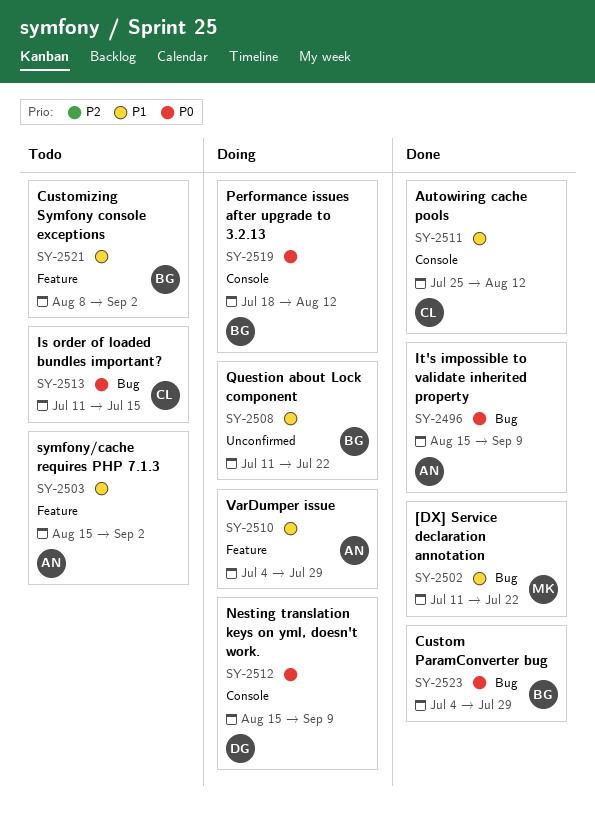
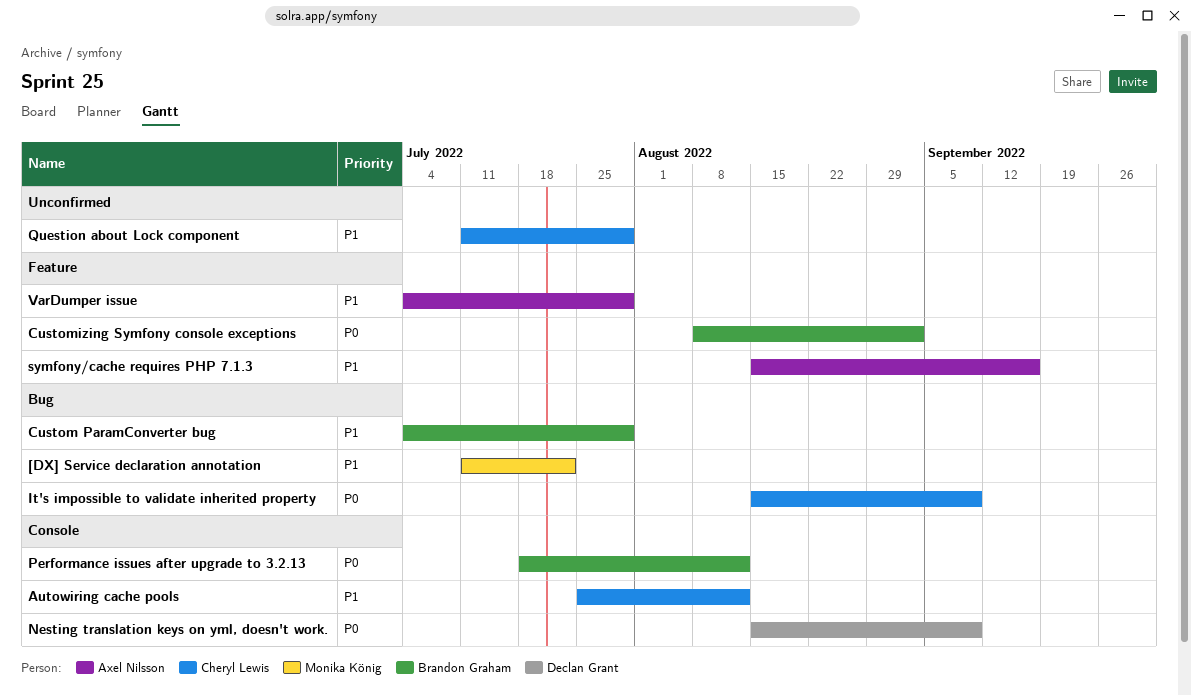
Custom ParamConverter bug, priority: P0 -> P1
Customizing Symfony console exceptions, priority: P1 -> P0
Is order of loaded bundles important?: present -> none
It's impossible to validate inherited property, owner: Axel Nilsson -> Cheryl Lewis
Question about Lock component, owner: Brandon Graham -> Cheryl Lewis
Question about Lock component, due: Jul 22 -> Jul 29
symfony/cache requires PHP 7.1.3, due: Sep 2 -> Sep 16

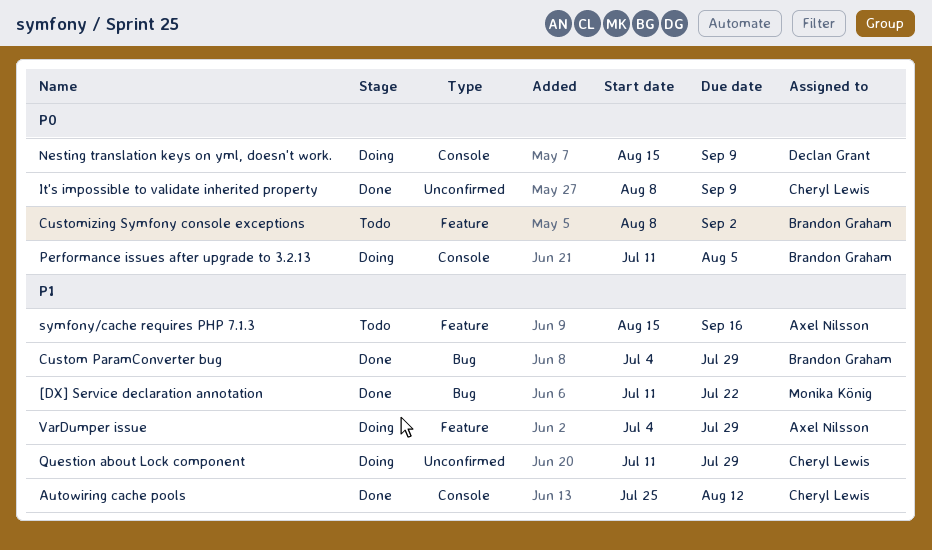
It's impossible to validate inherited property, label: Bug -> Unconfirmed
It's impossible to validate inherited property, start: Aug 15 -> Aug 8
Performance issues after upgrade to 3.2.13, start: Jul 18 -> Jul 11
Performance issues after upgrade to 3.2.13, due: Aug 12 -> Aug 5

